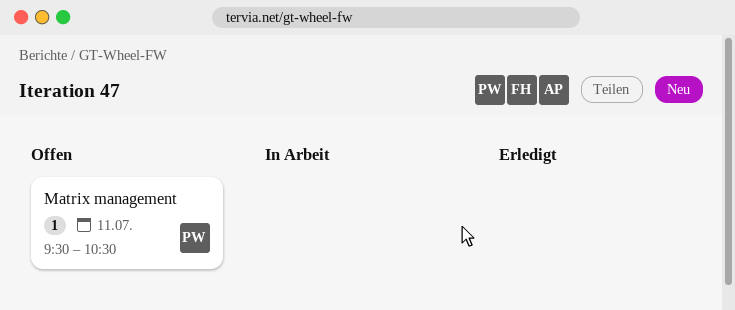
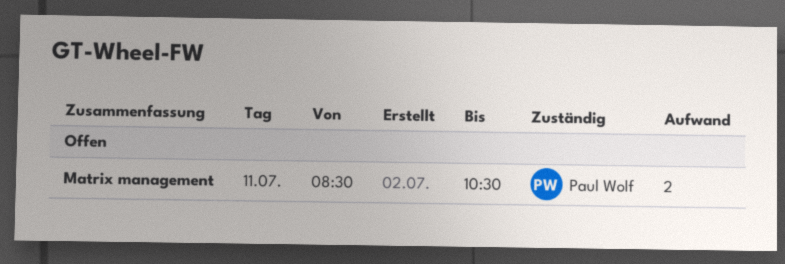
Matrix management, estimate: 1 -> 2
Matrix management, begins: 09:30 -> 08:30

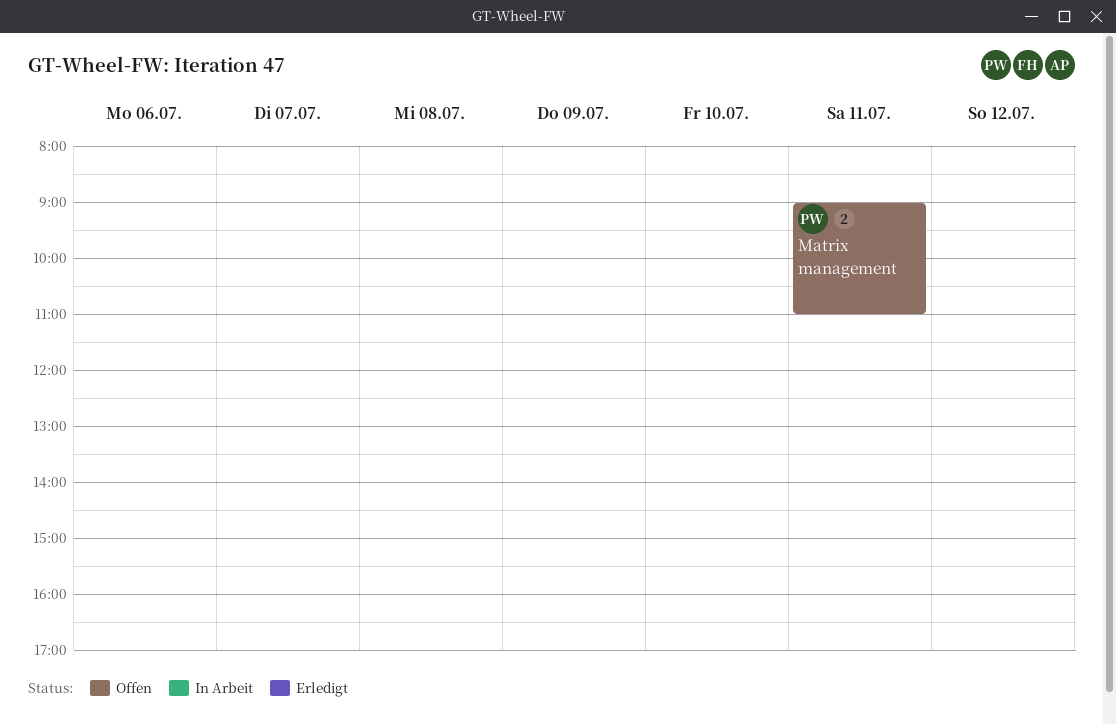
Matrix management, begins: 08:30 -> 09:00
Matrix management, ends: 10:30 -> 11:00

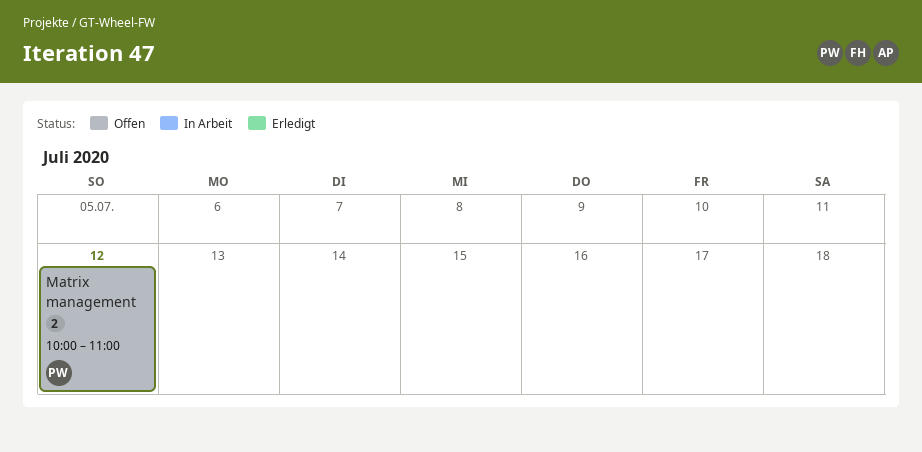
Matrix management, day: Jul 11 -> Jul 12
Matrix management, begins: 09:00 -> 10:00

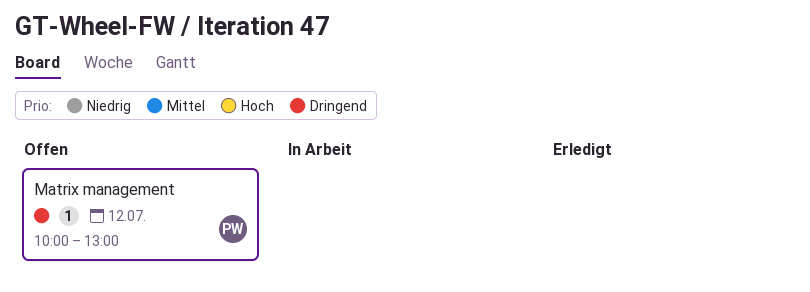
Matrix management, estimate: 2 -> 1
Matrix management, ends: 11:00 -> 13:00

